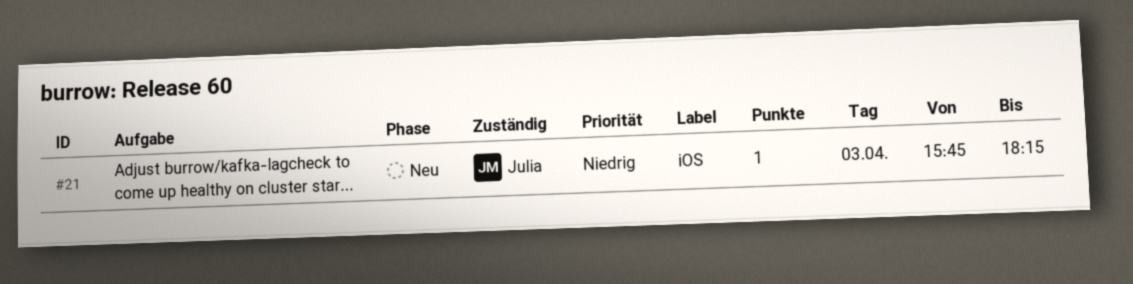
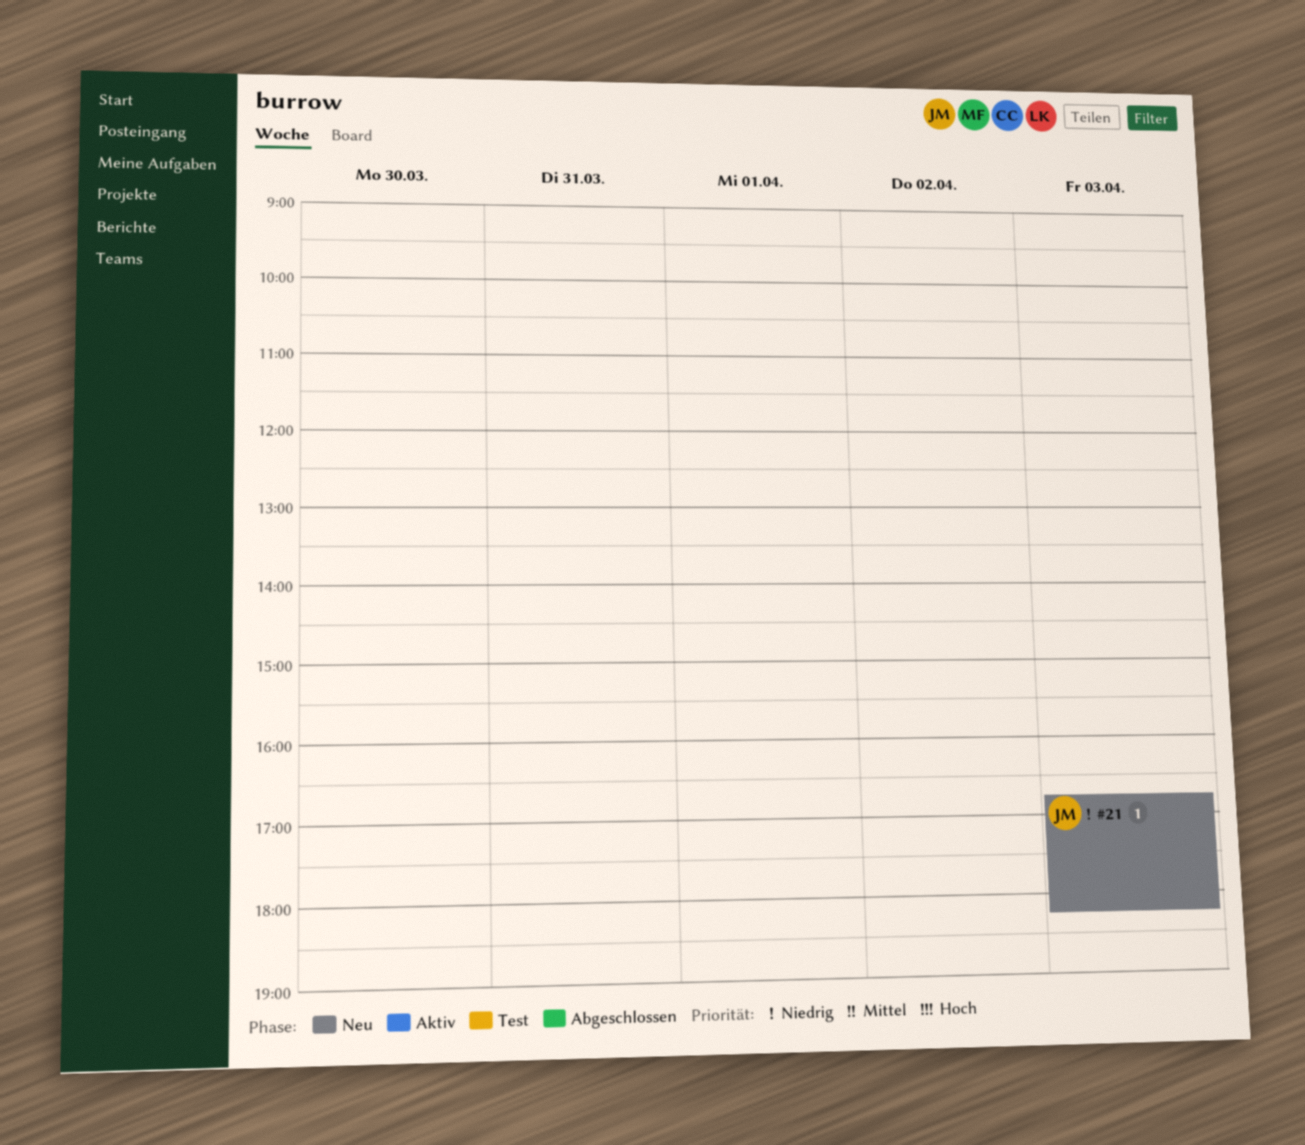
#21, begins: 15:45 -> 16:45

